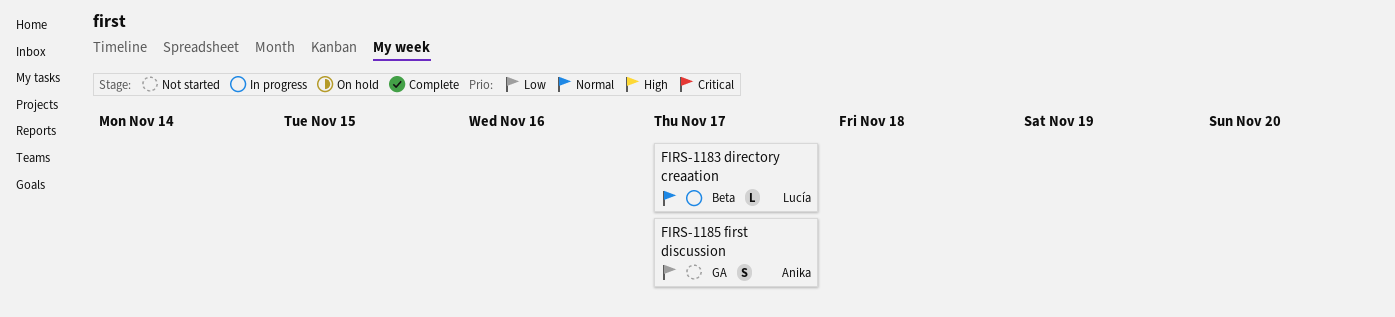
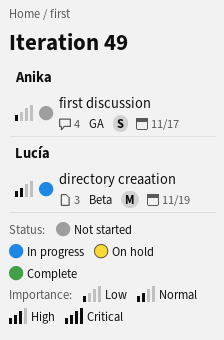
directory creaation, estimate: L -> M
directory creaation, due: Nov 17 -> Nov 19

